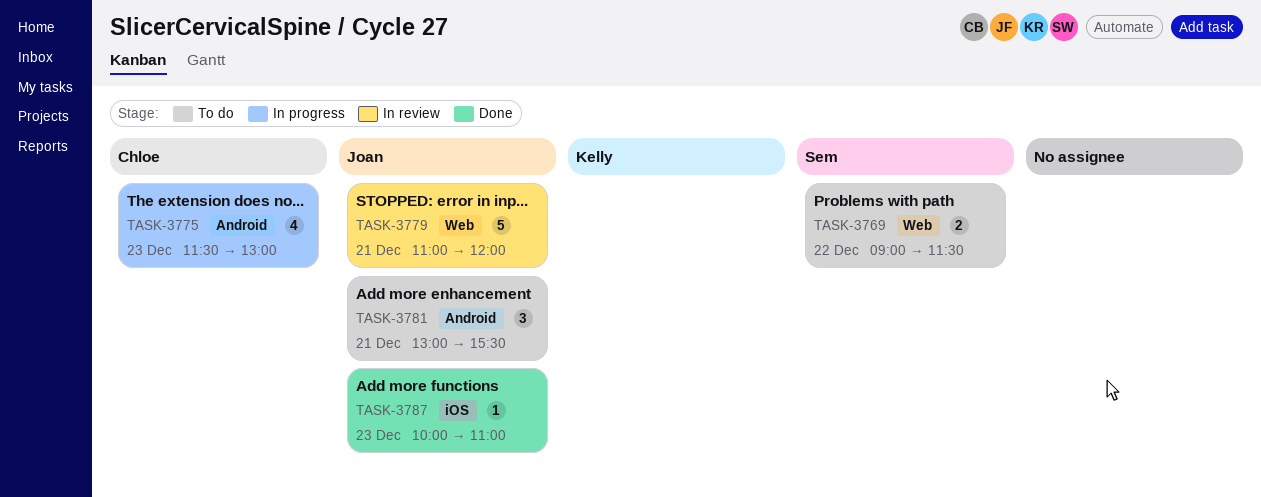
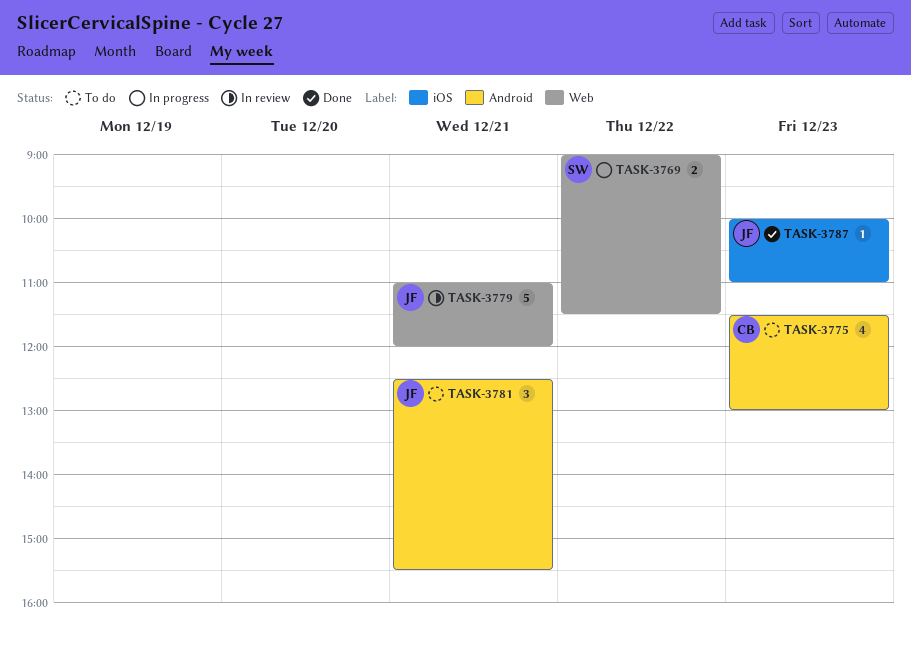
TASK-3769, status: To do -> In progress
TASK-3775, status: In progress -> To do
TASK-3781, begins: 13:00 -> 12:30

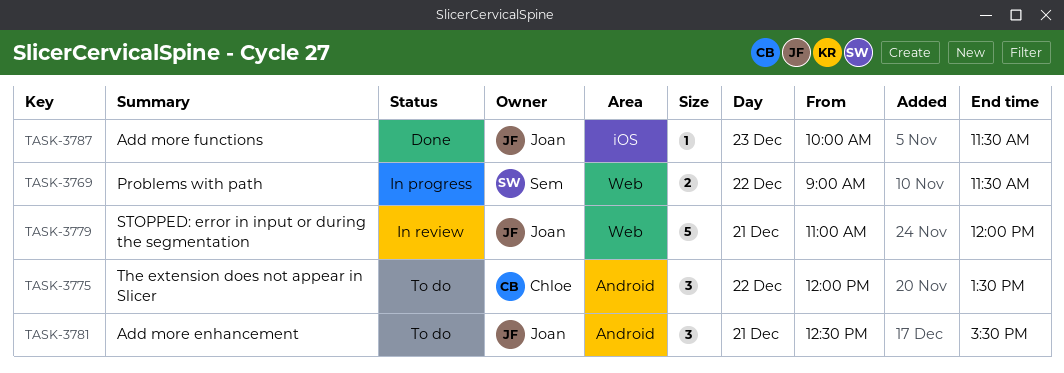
TASK-3775, estimate: 4 -> 3
TASK-3775, day: Dec 23 -> Dec 22
TASK-3775, begins: 11:30 -> 12:00
TASK-3775, ends: 13:00 -> 13:30
TASK-3787, ends: 11:00 -> 11:30

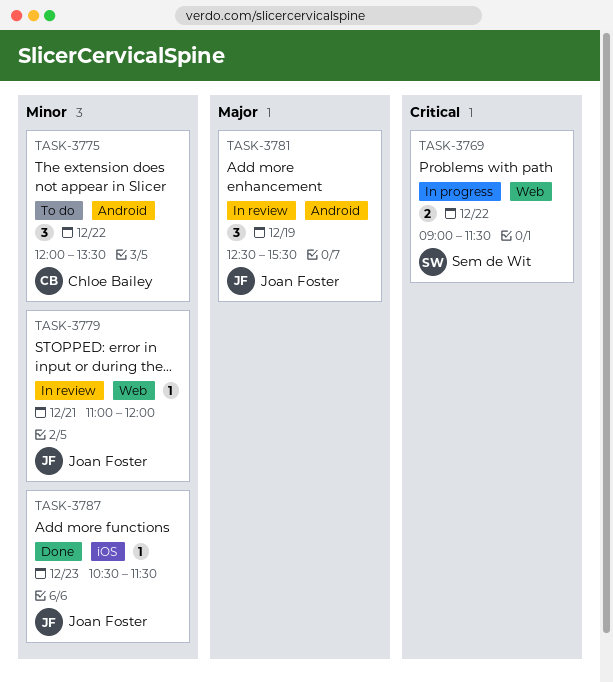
TASK-3779, estimate: 5 -> 1
TASK-3781, status: To do -> In review
TASK-3781, day: Dec 21 -> Dec 19
TASK-3787, begins: 10:00 -> 10:30

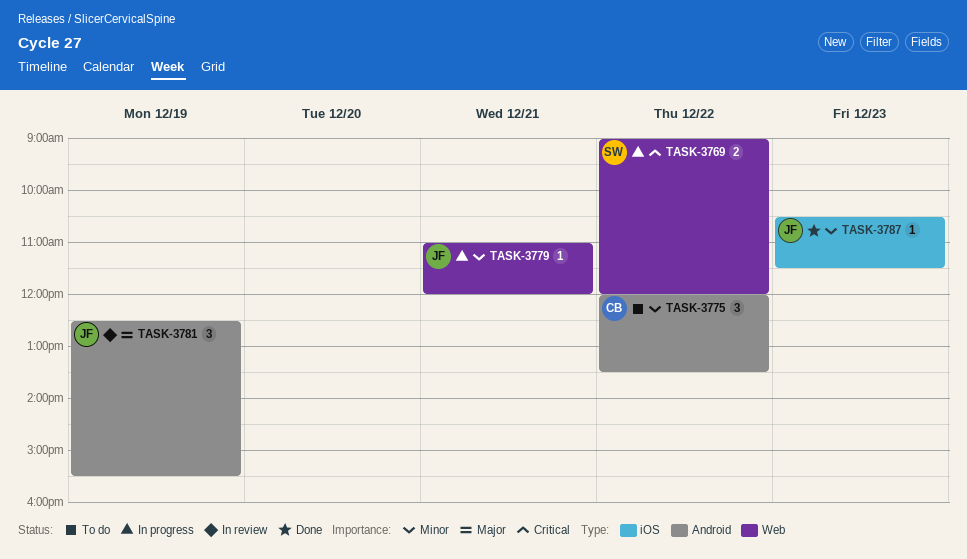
TASK-3769, ends: 11:30 -> 12:00
TASK-3779, status: In review -> In progress

